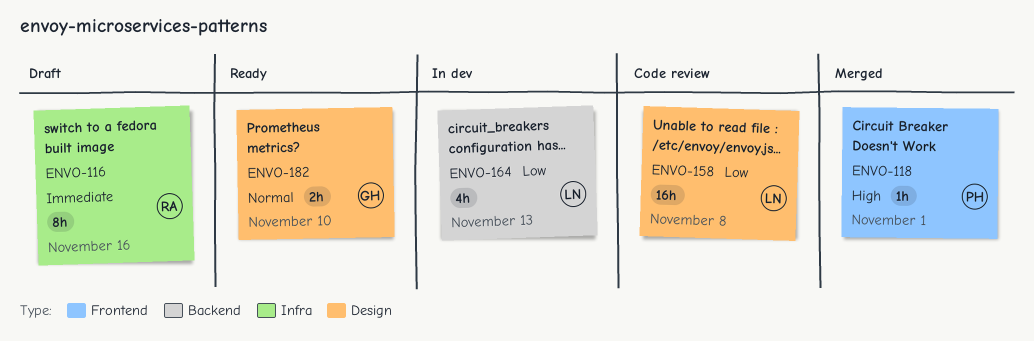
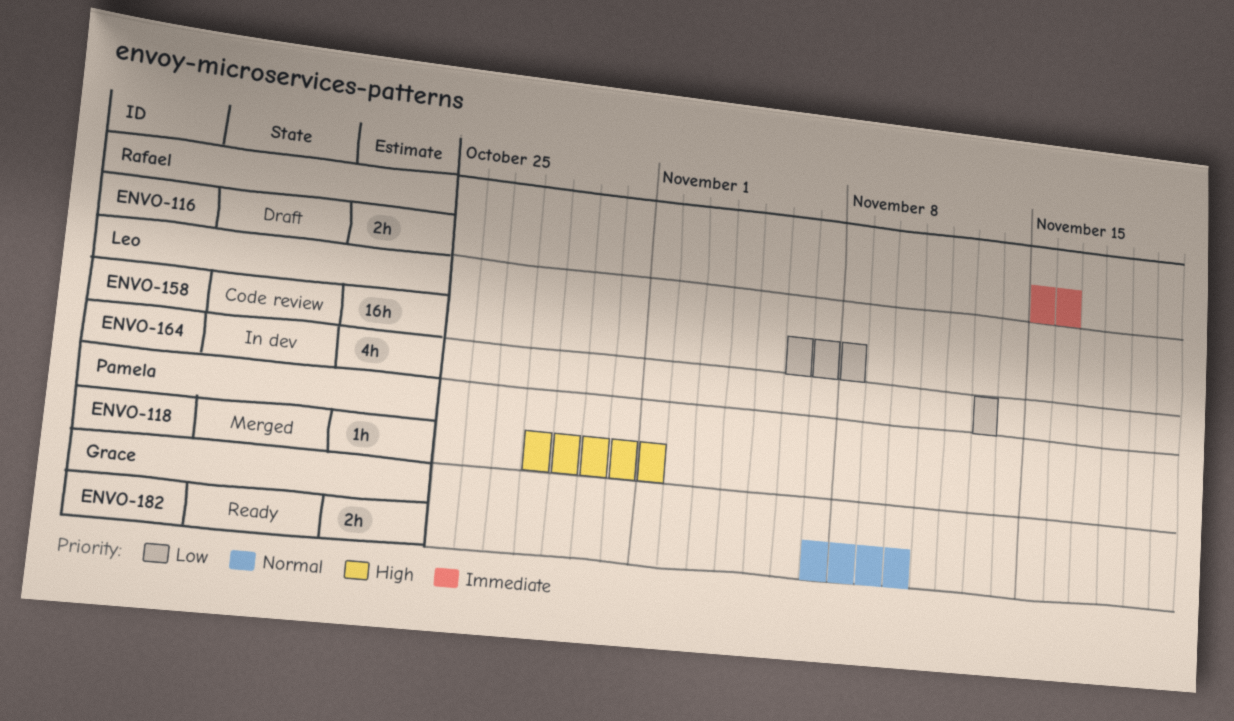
ENVO-116, estimate: 8h -> 2h

